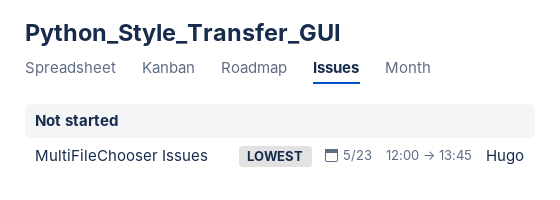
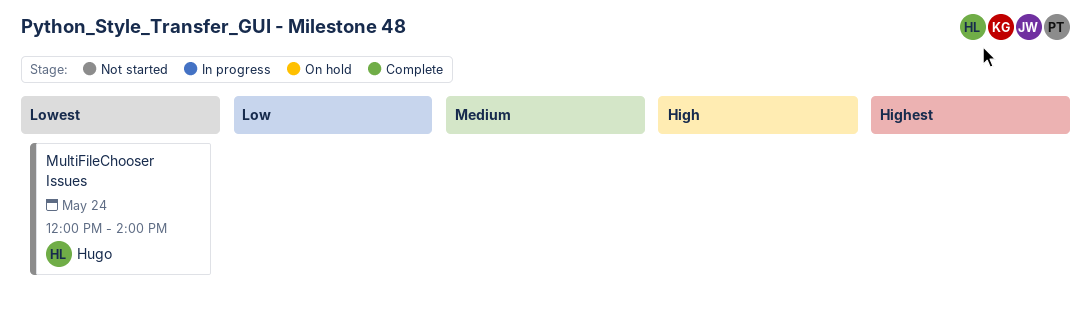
MultiFileChooser Issues, day: May 23 -> May 24
MultiFileChooser Issues, ends: 13:45 -> 14:00

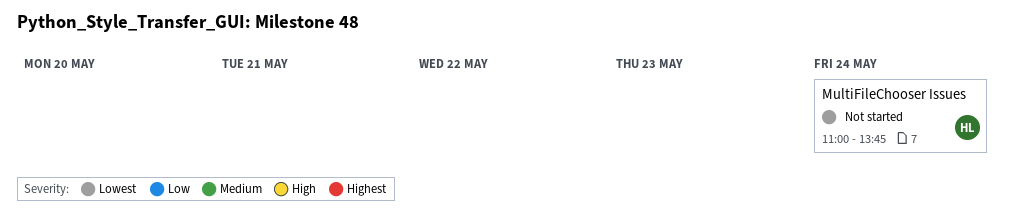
MultiFileChooser Issues, begins: 12:00 -> 11:00
MultiFileChooser Issues, ends: 14:00 -> 13:45

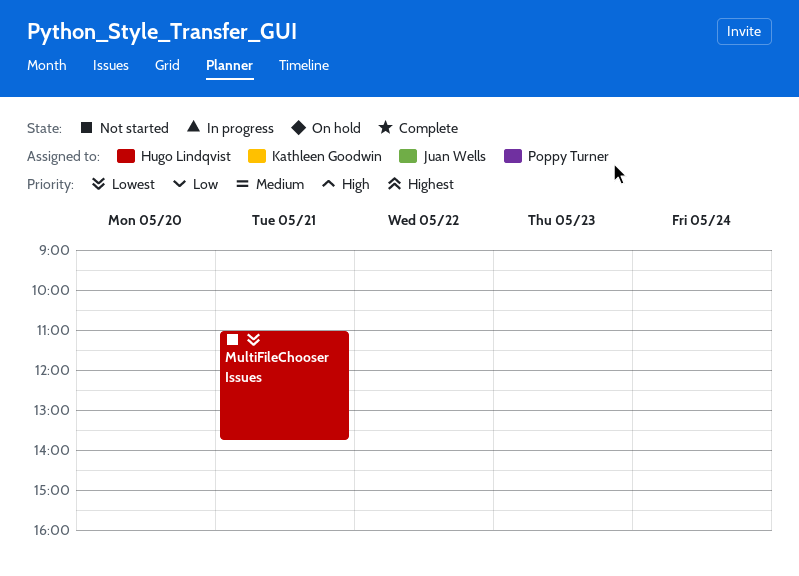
MultiFileChooser Issues, day: May 24 -> May 21

